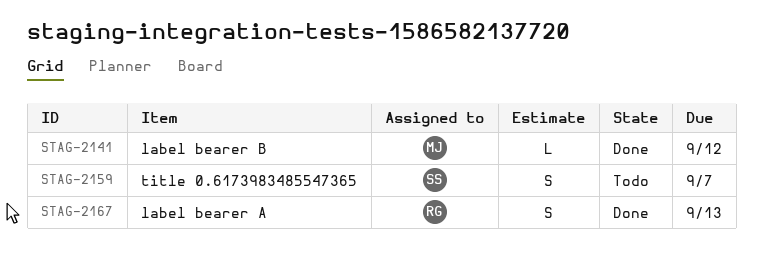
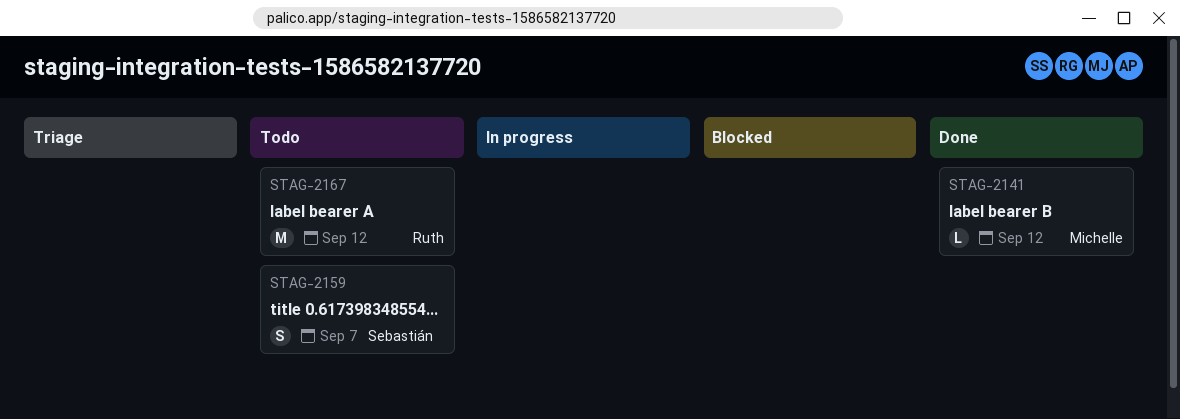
STAG-2167, status: Done -> Todo
STAG-2167, estimate: S -> M
STAG-2167, due: Sep 13 -> Sep 12

